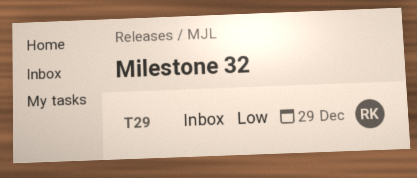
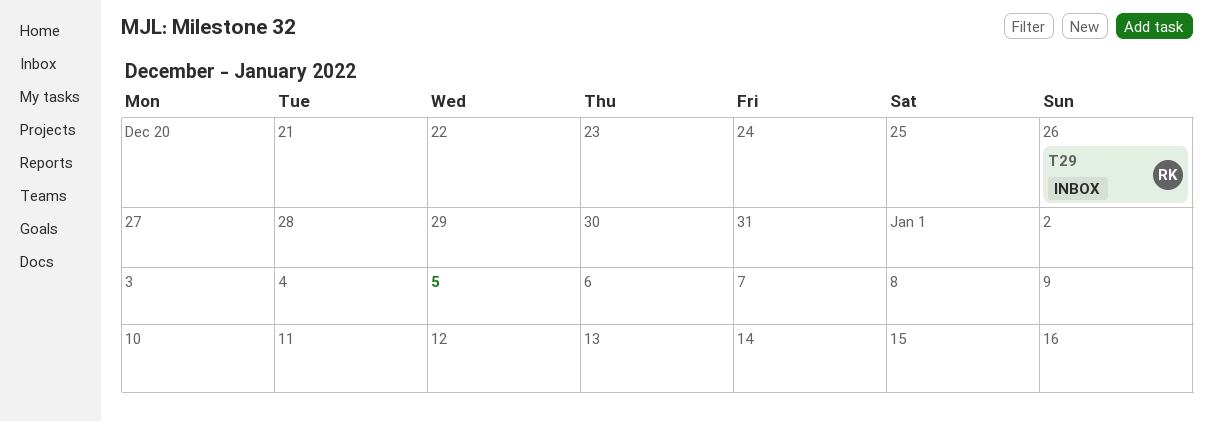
T29, due: Dec 29 -> Dec 26

